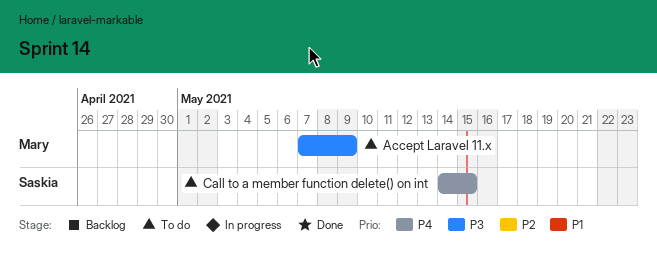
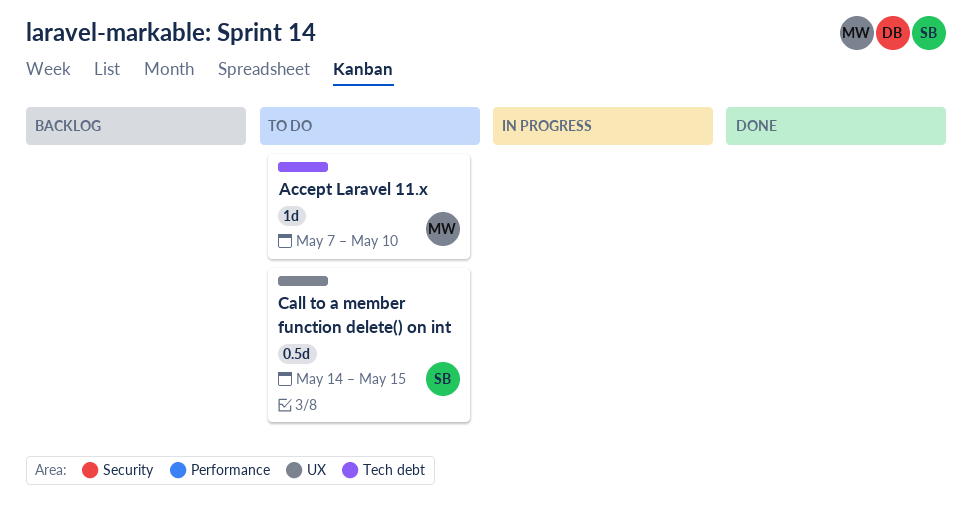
Accept Laravel 11.x, due: May 9 -> May 10

